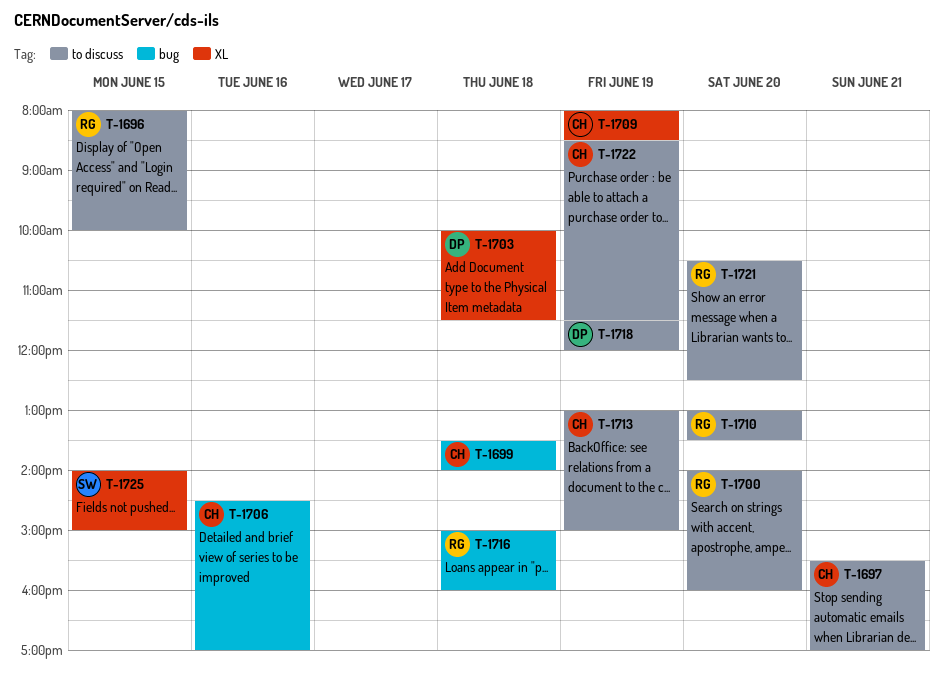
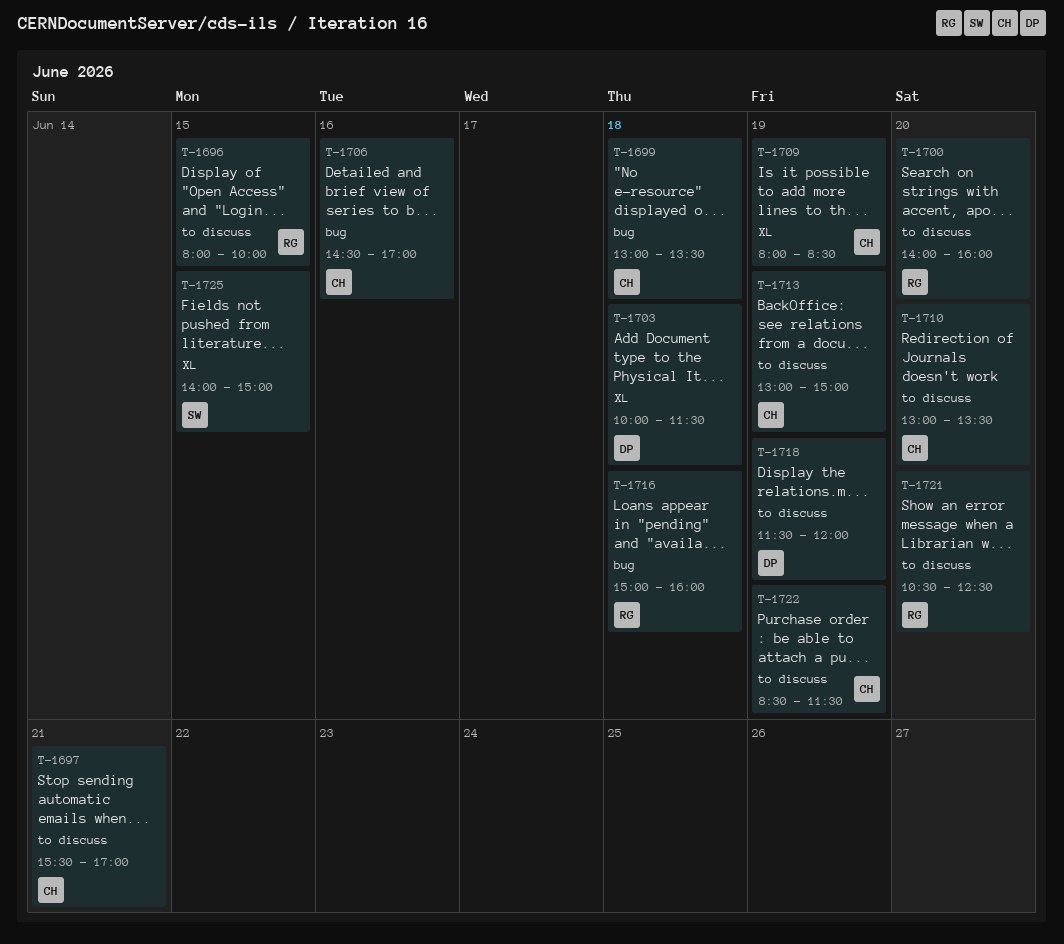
T-1699, begins: 13:30 -> 13:00
T-1699, ends: 14:00 -> 13:30
T-1710, owner: RG -> CH

